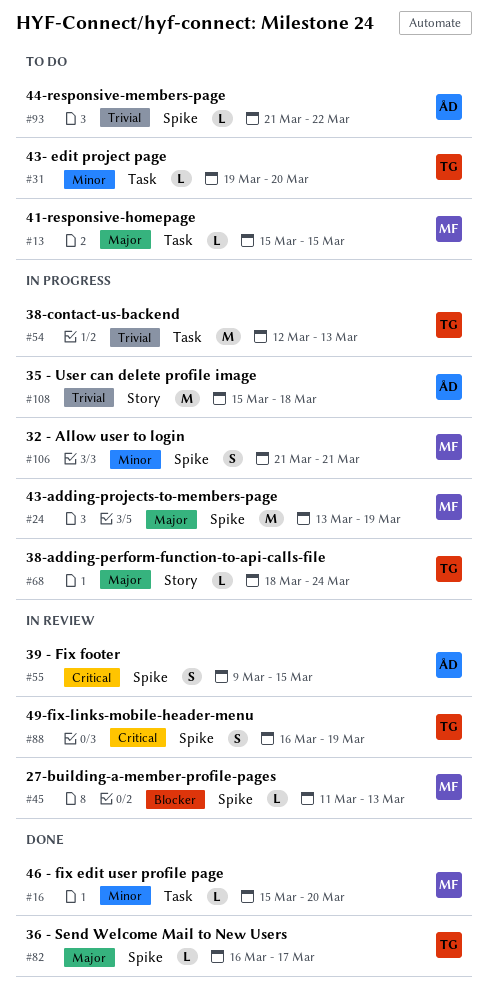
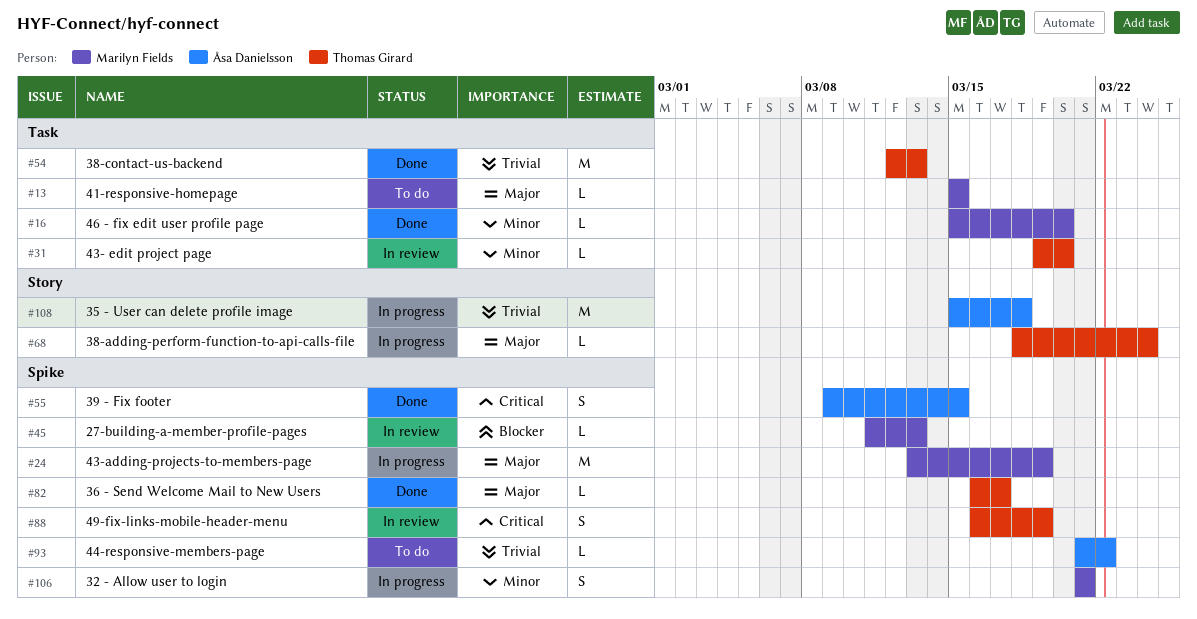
#31, status: To do -> In review
#54, status: In progress -> Done
#55, status: In review -> Done

